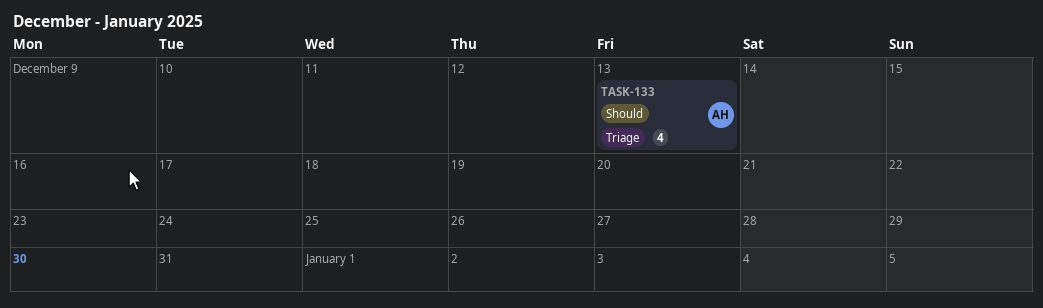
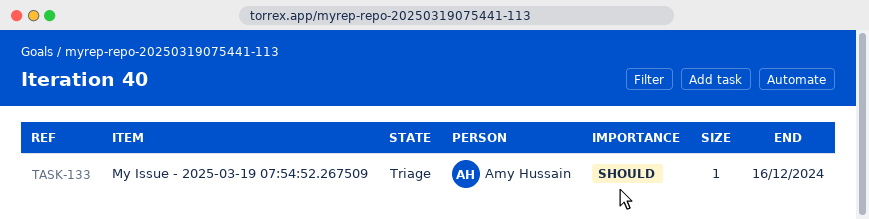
TASK-133, estimate: 4 -> 1
TASK-133, due: Dec 13 -> Dec 16

